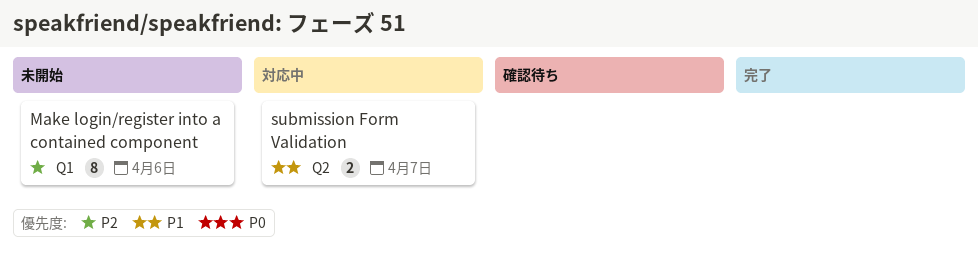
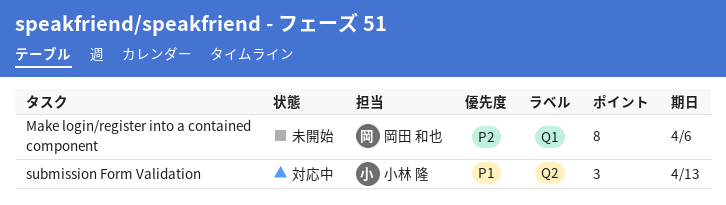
submission Form Validation, estimate: 2 -> 3
submission Form Validation, due: Apr 7 -> Apr 13

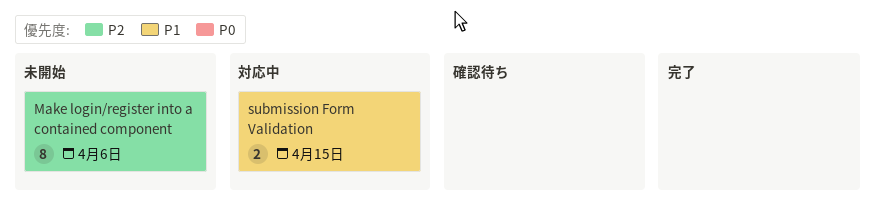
submission Form Validation, estimate: 3 -> 2
submission Form Validation, due: Apr 13 -> Apr 15

